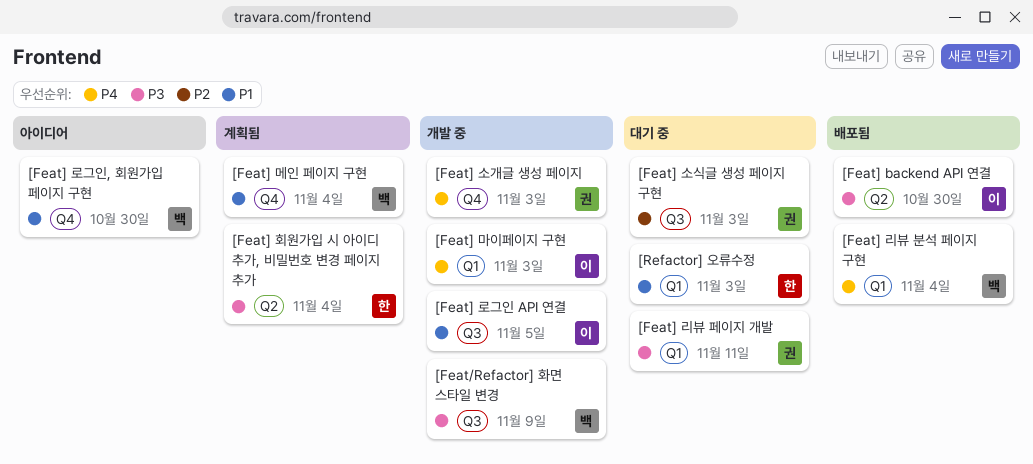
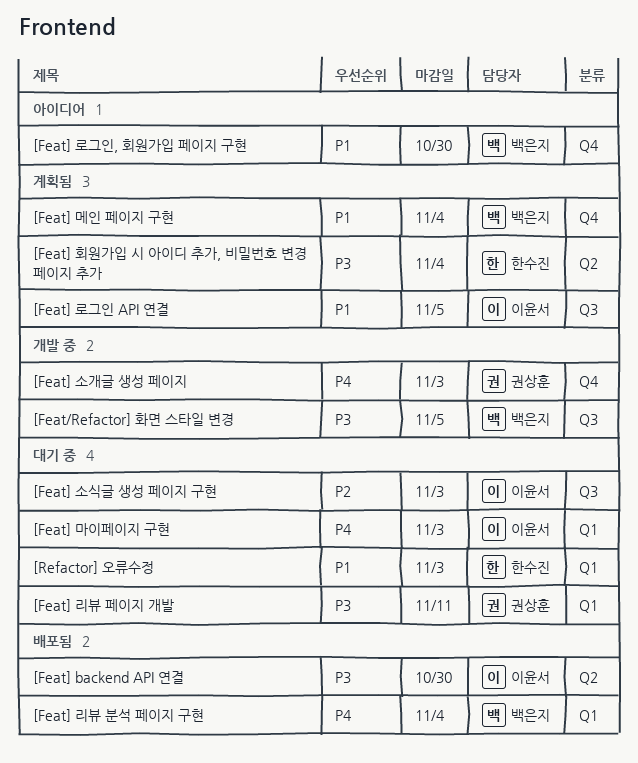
[Feat/Refactor] 화면 스타일 변경, due: Nov 9 -> Nov 5
[Feat] 로그인 API 연결, status: 개발 중 -> 계획됨
[Feat] 마이페이지 구현, status: 개발 중 -> 대기 중
[Feat] 소식글 생성 페이지 구현, owner: 권상훈 -> 이윤서

